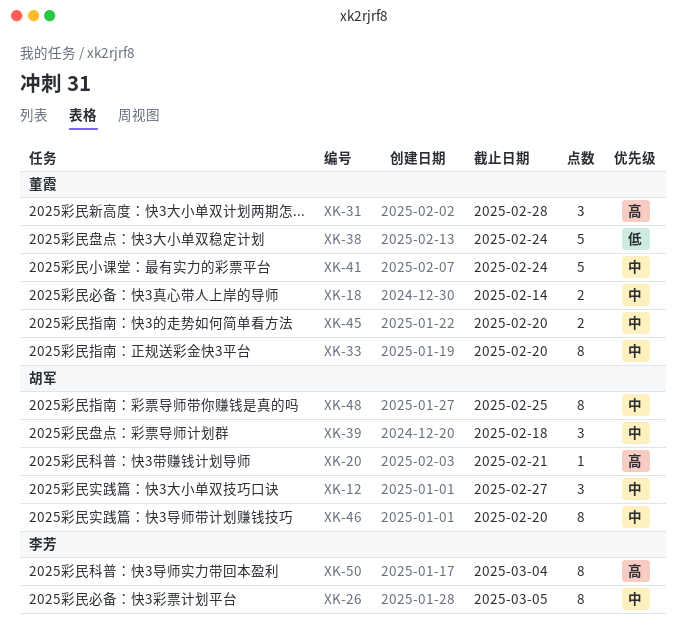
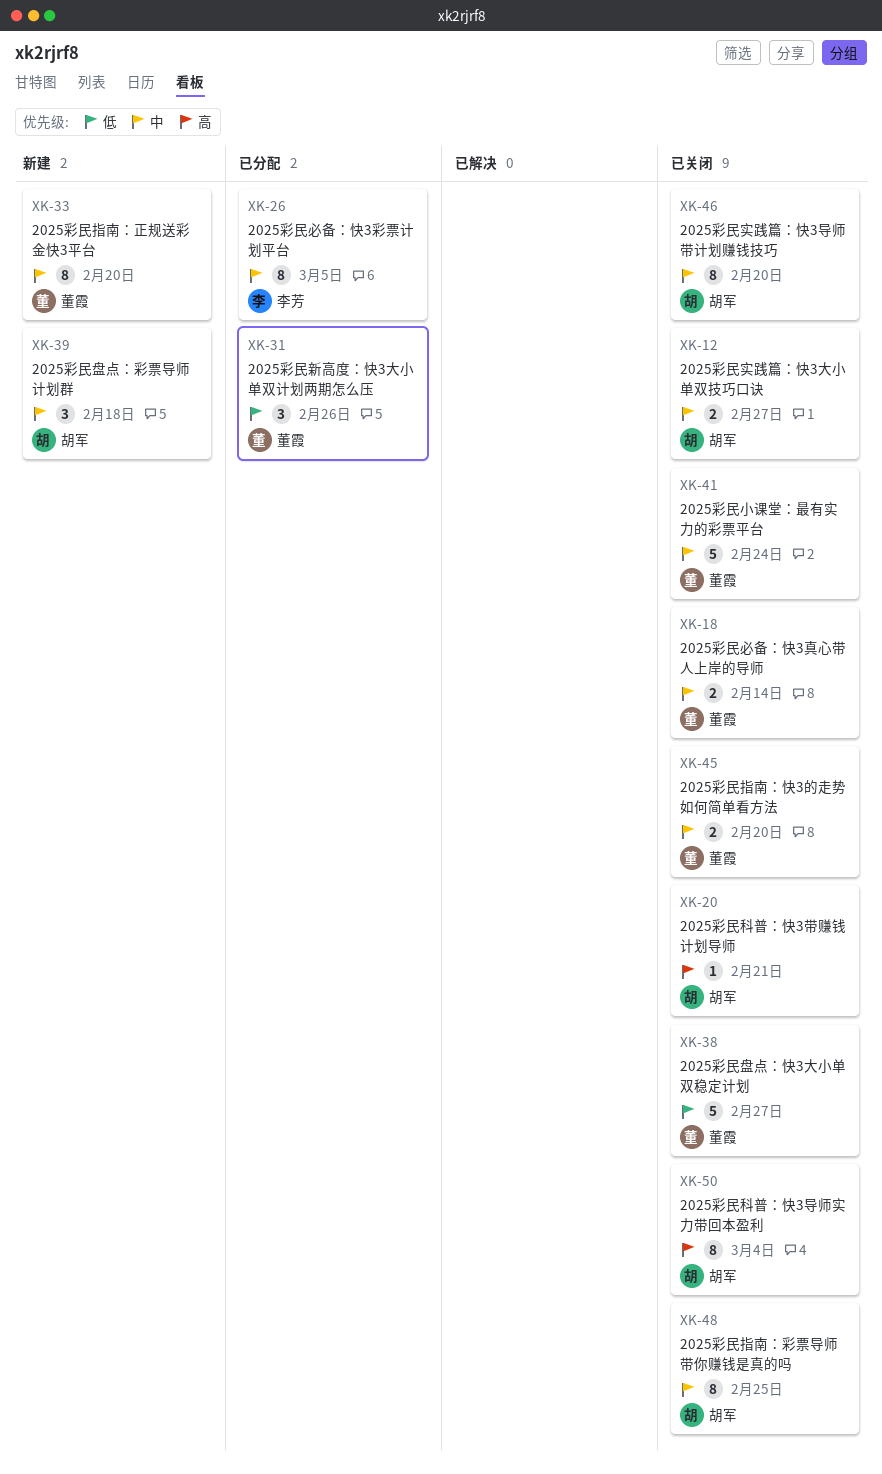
XK-12, estimate: 3 -> 2
XK-31, priority: 高 -> 低
XK-31, due: Feb 28 -> Feb 26
XK-38, due: Feb 24 -> Feb 27
XK-50, owner: 李芳 -> 胡军

